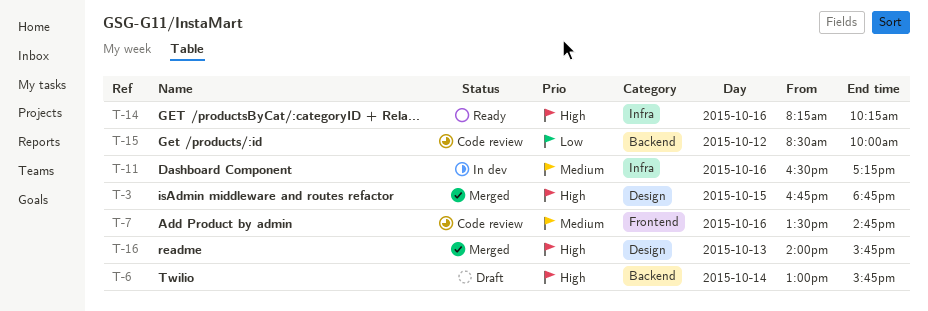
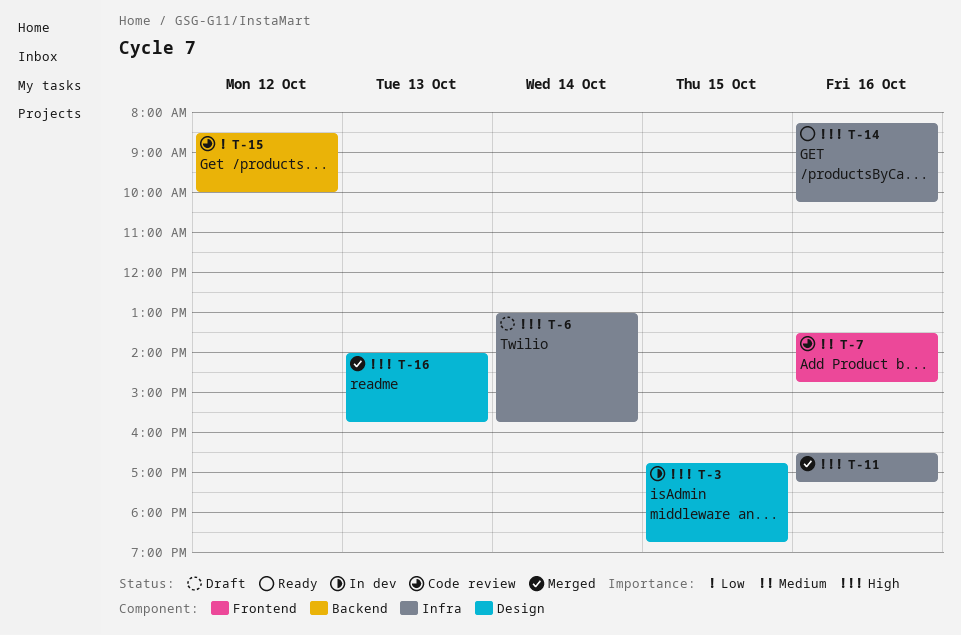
T-3, status: Merged -> In dev
T-6, label: Backend -> Infra
T-11, status: In dev -> Merged
T-11, priority: Medium -> High

